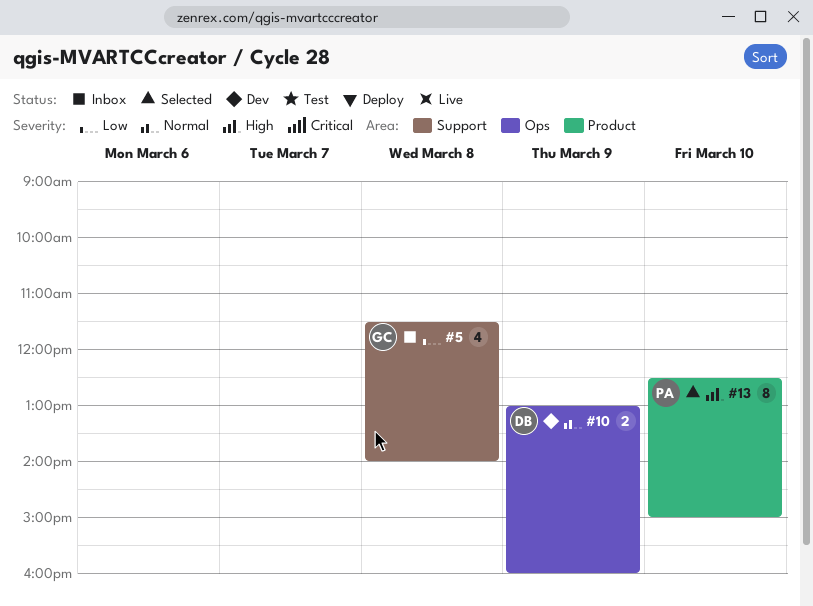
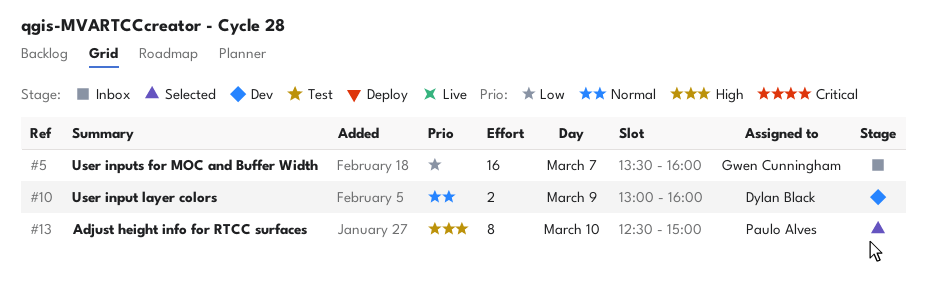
#5, estimate: 4 -> 16
#5, day: Mar 8 -> Mar 7
#5, begins: 11:30 -> 13:30
#5, ends: 14:00 -> 16:00

